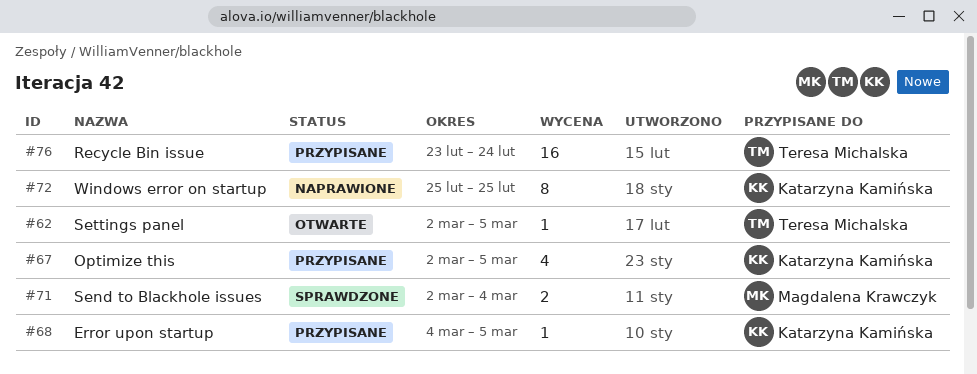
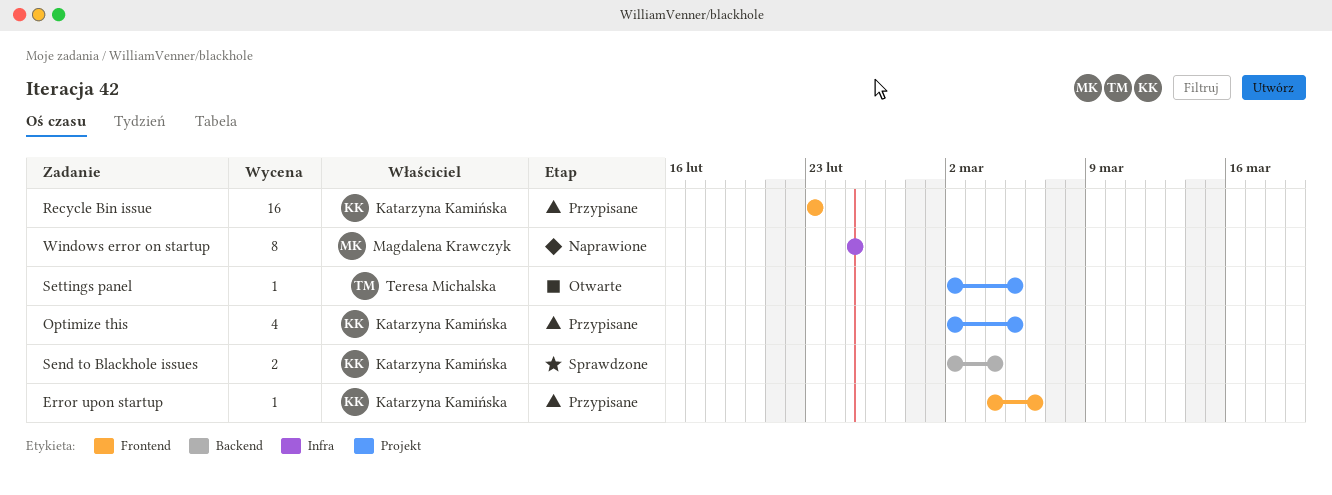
Error upon startup, due: Mar 5 -> Mar 6
Recycle Bin issue, owner: Teresa Michalska -> Katarzyna Kamińska
Recycle Bin issue, due: Feb 24 -> Feb 23
Send to Blackhole issues, owner: Magdalena Krawczyk -> Katarzyna Kamińska
Windows error on startup, owner: Katarzyna Kamińska -> Magdalena Krawczyk

